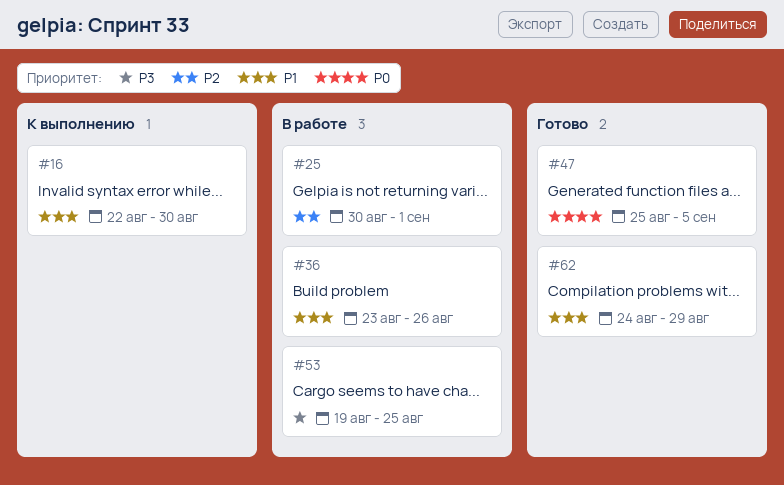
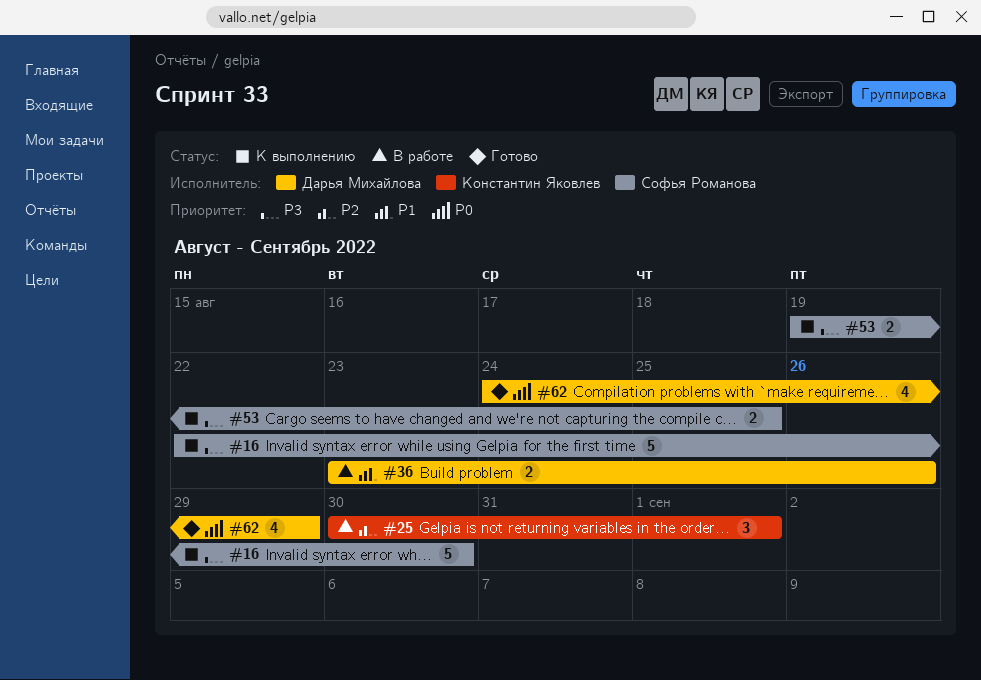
#16, priority: P1 -> P3
#47: present -> none
#53, status: В работе -> К выполнению
#62, priority: P1 -> P0

